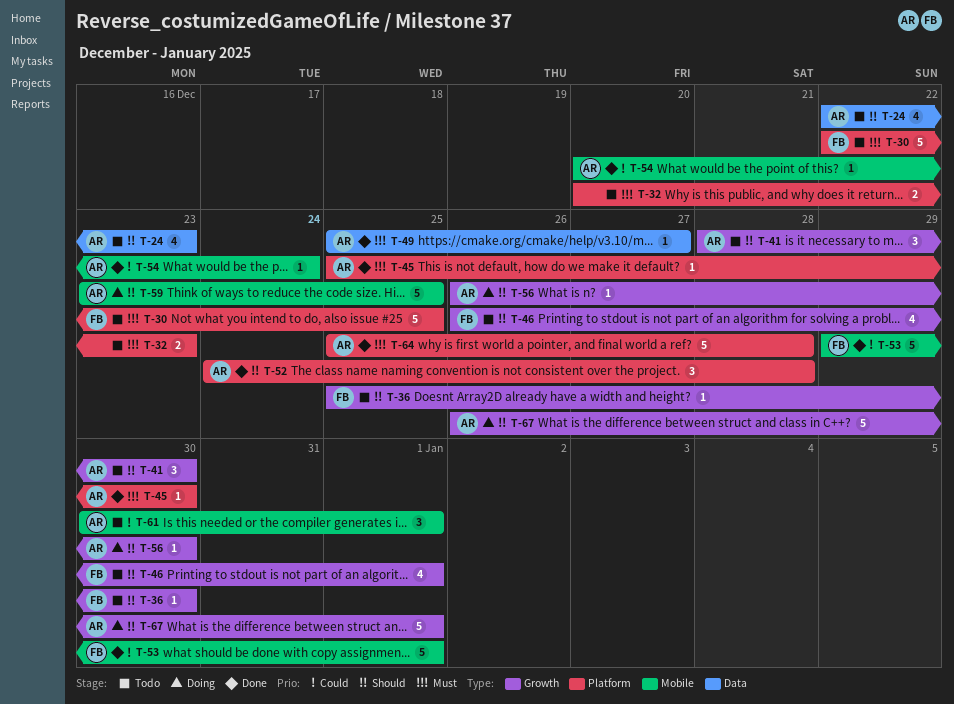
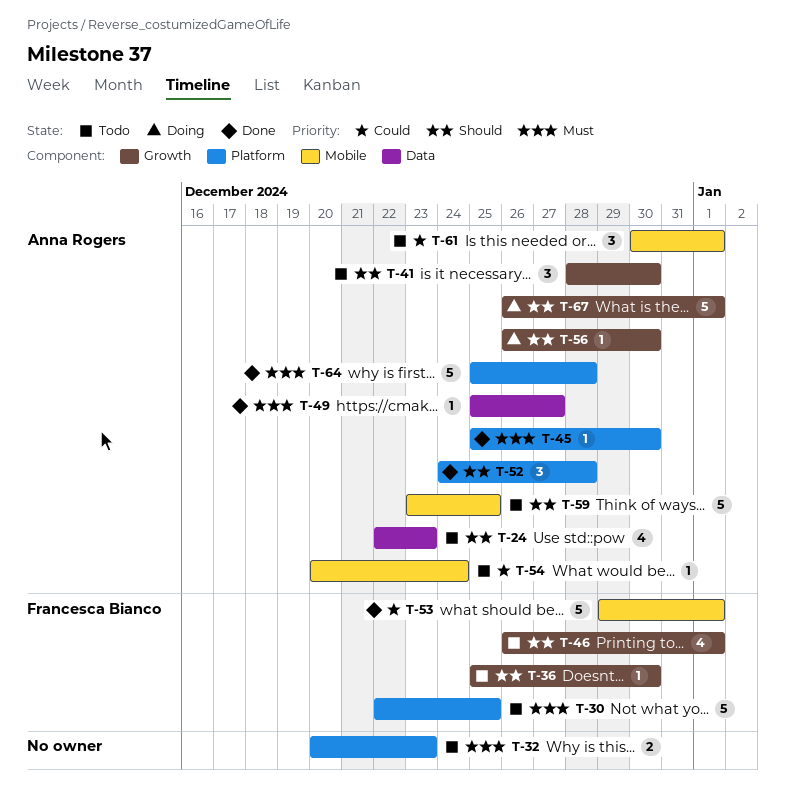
T-54, status: Done -> Todo
T-59, status: Doing -> Todo

